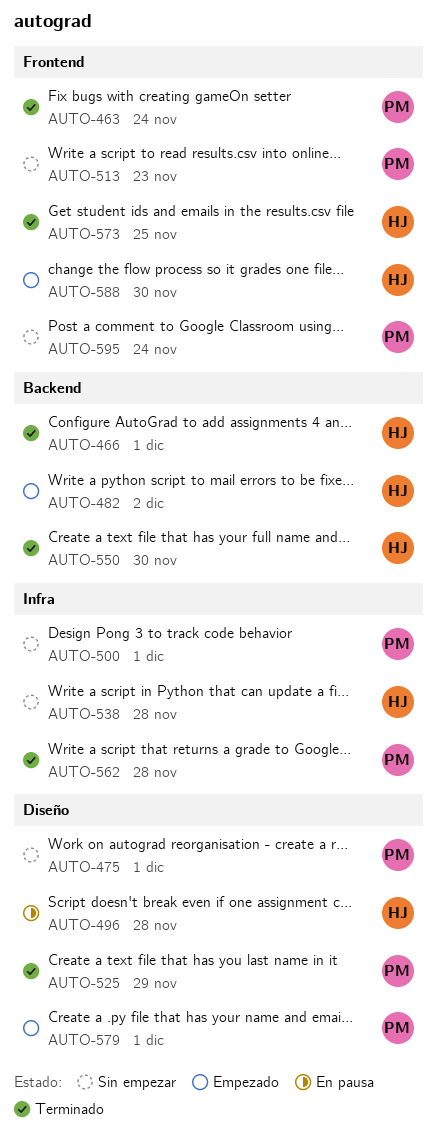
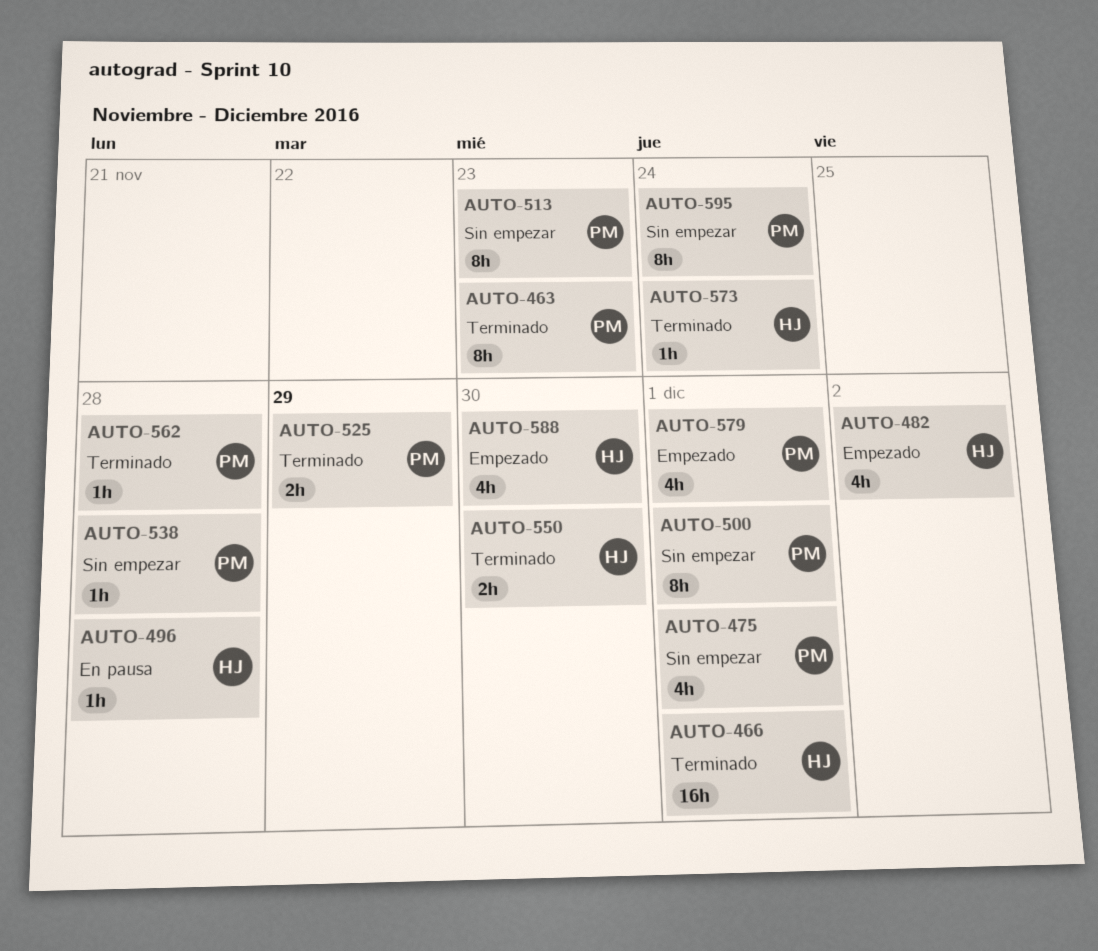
AUTO-463, due: Nov 24 -> Nov 23
AUTO-538, owner: HJ -> PM
AUTO-573, due: Nov 25 -> Nov 24

